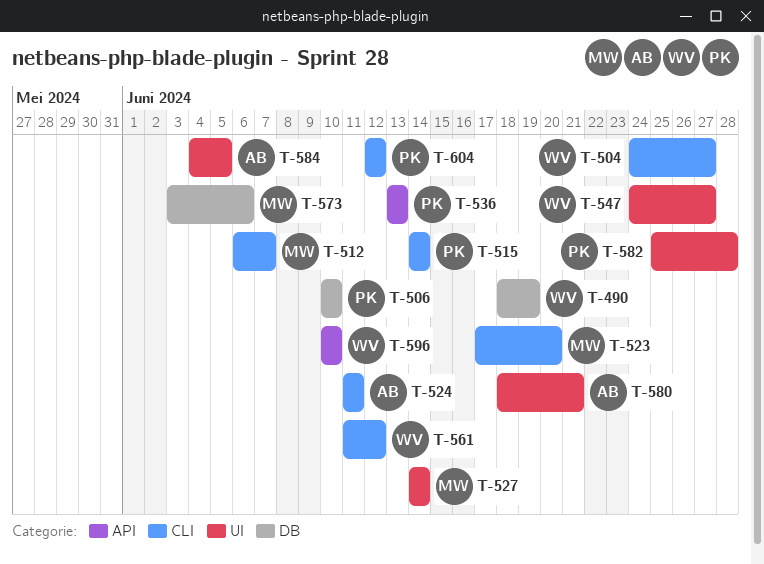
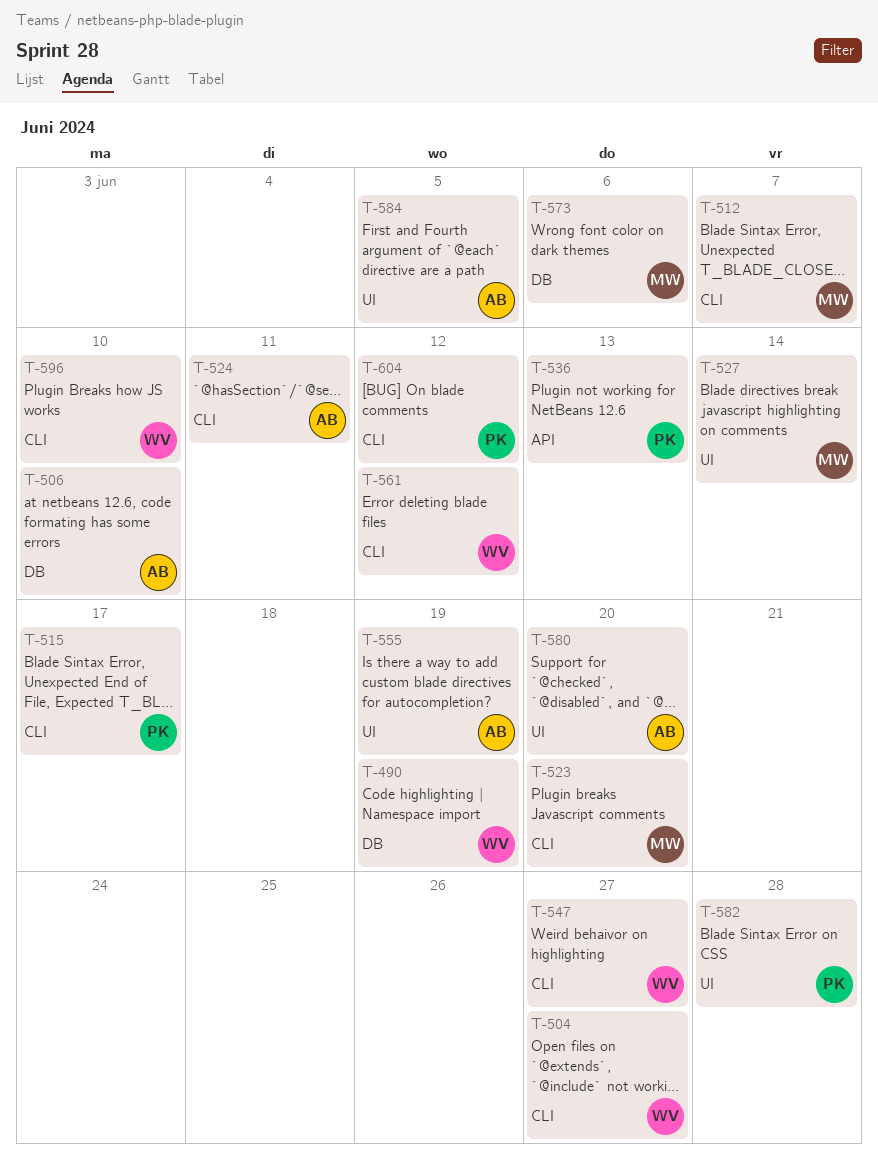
T-506, owner: PK -> AB
T-515, due: Jun 14 -> Jun 17
T-547, label: UI -> CLI
T-555: none -> present
T-580, due: Jun 21 -> Jun 20
T-596, label: API -> CLI

